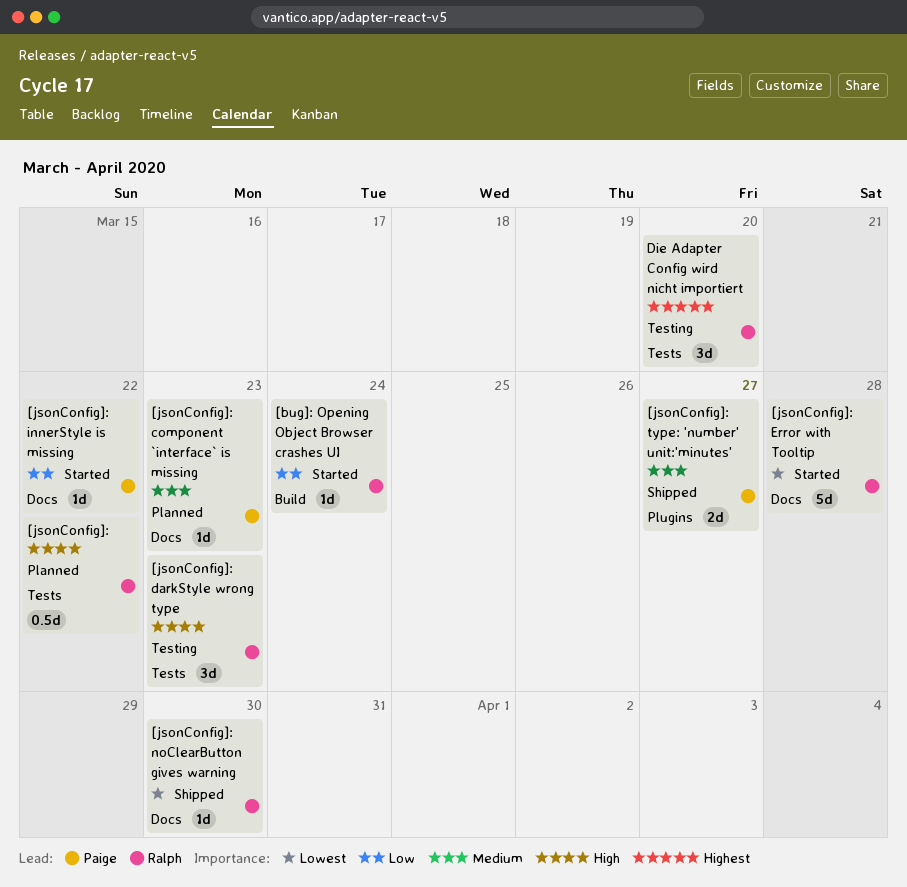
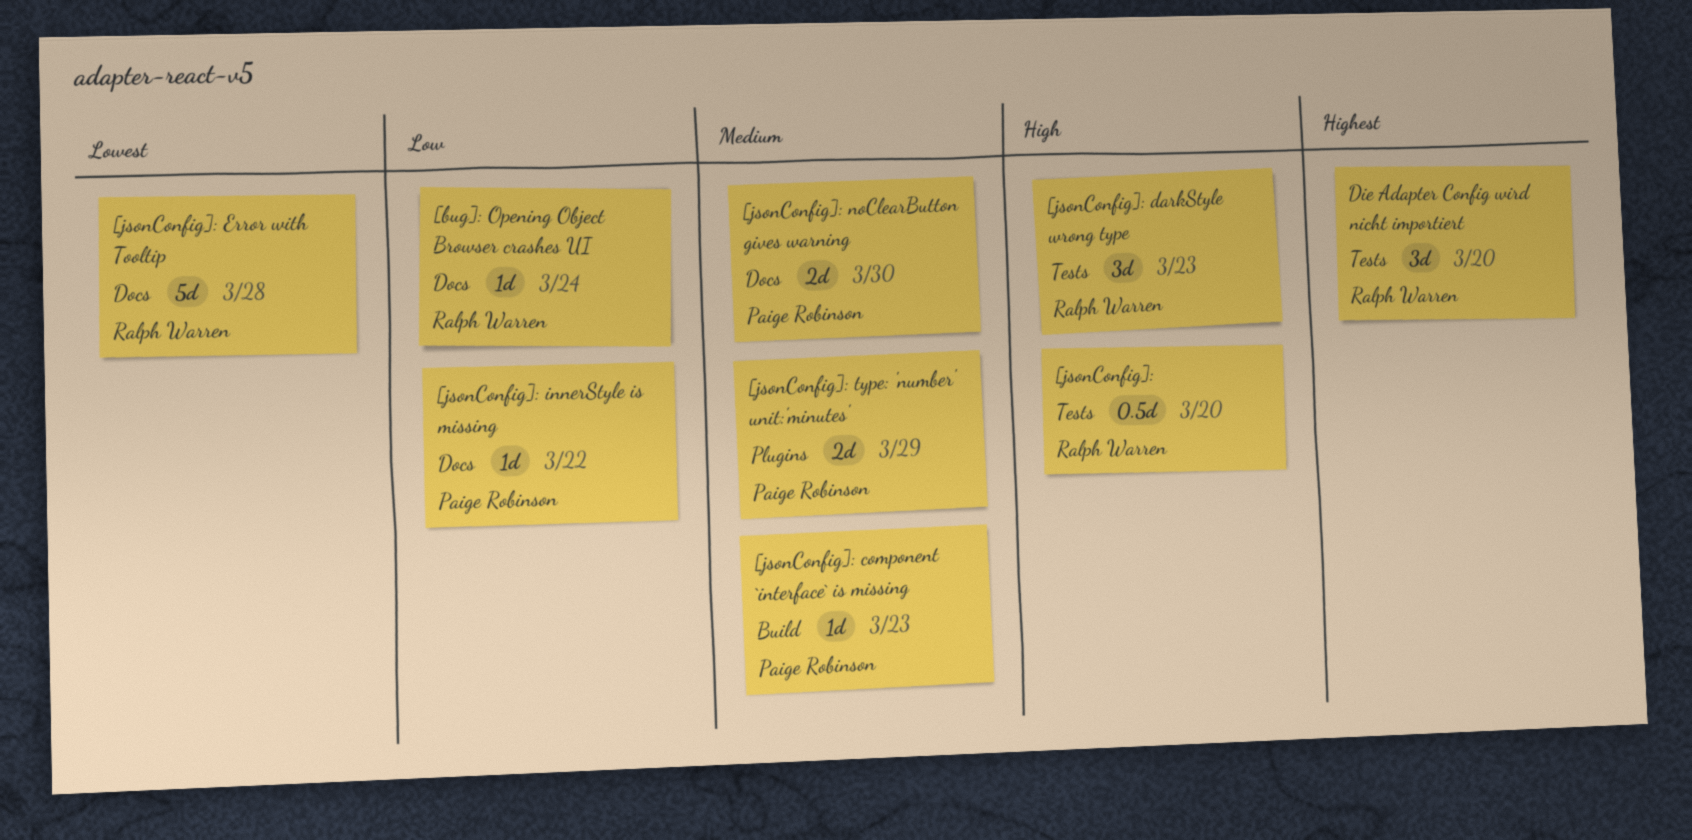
[bug]: Opening Object Browser crashes UI, label: Build -> Docs
[jsonConfig]:, due: Mar 22 -> Mar 20
[jsonConfig]: component `interface` is missing, label: Docs -> Build
[jsonConfig]: noClearButton gives warning, owner: Ralph Warren -> Paige Robinson
[jsonConfig]: noClearButton gives warning, priority: Lowest -> Medium
[jsonConfig]: noClearButton gives warning, estimate: 1d -> 2d
[jsonConfig]: type: 'number' unit:'minutes', due: Mar 27 -> Mar 29

